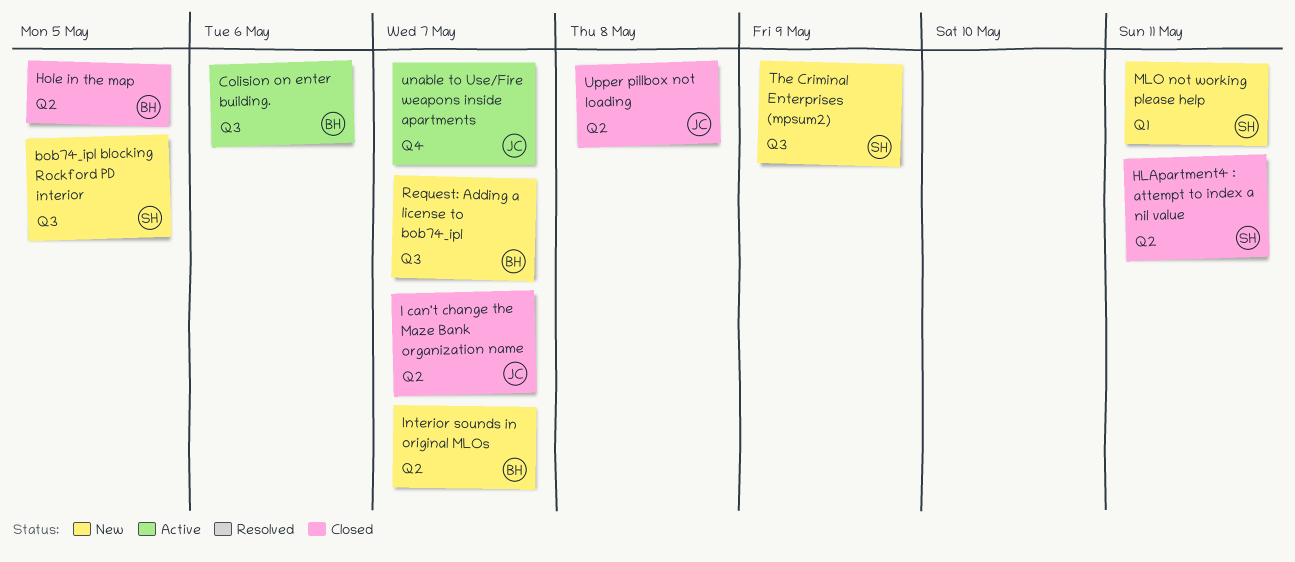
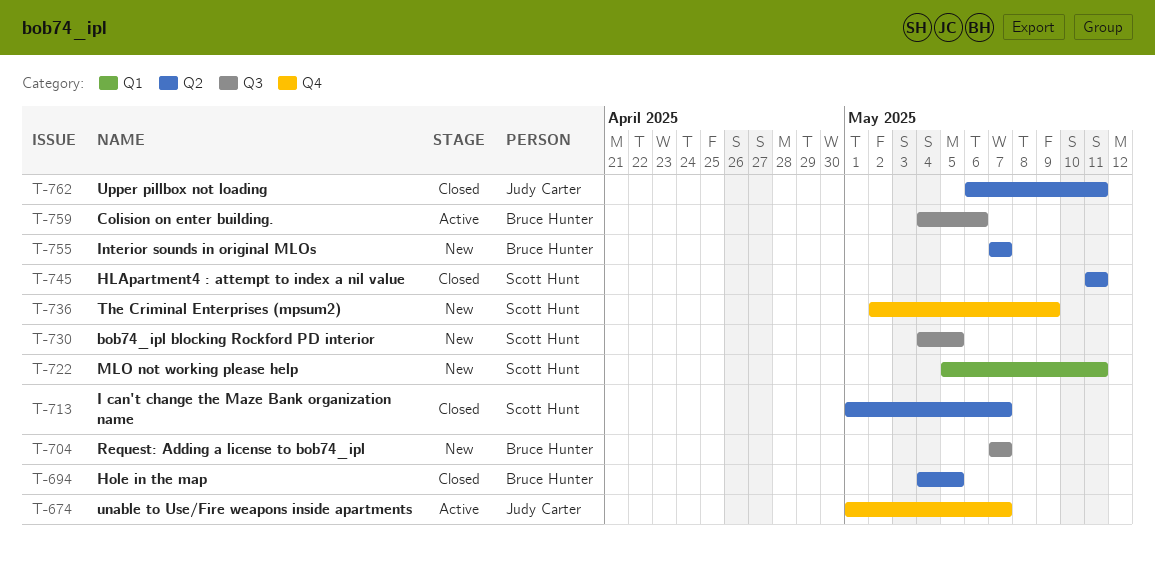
I can't change the Maze Bank organization name, owner: Judy Carter -> Scott Hunt
The Criminal Enterprises (mpsum2), label: Q3 -> Q4
Upper pillbox not loading, due: May 8 -> May 11

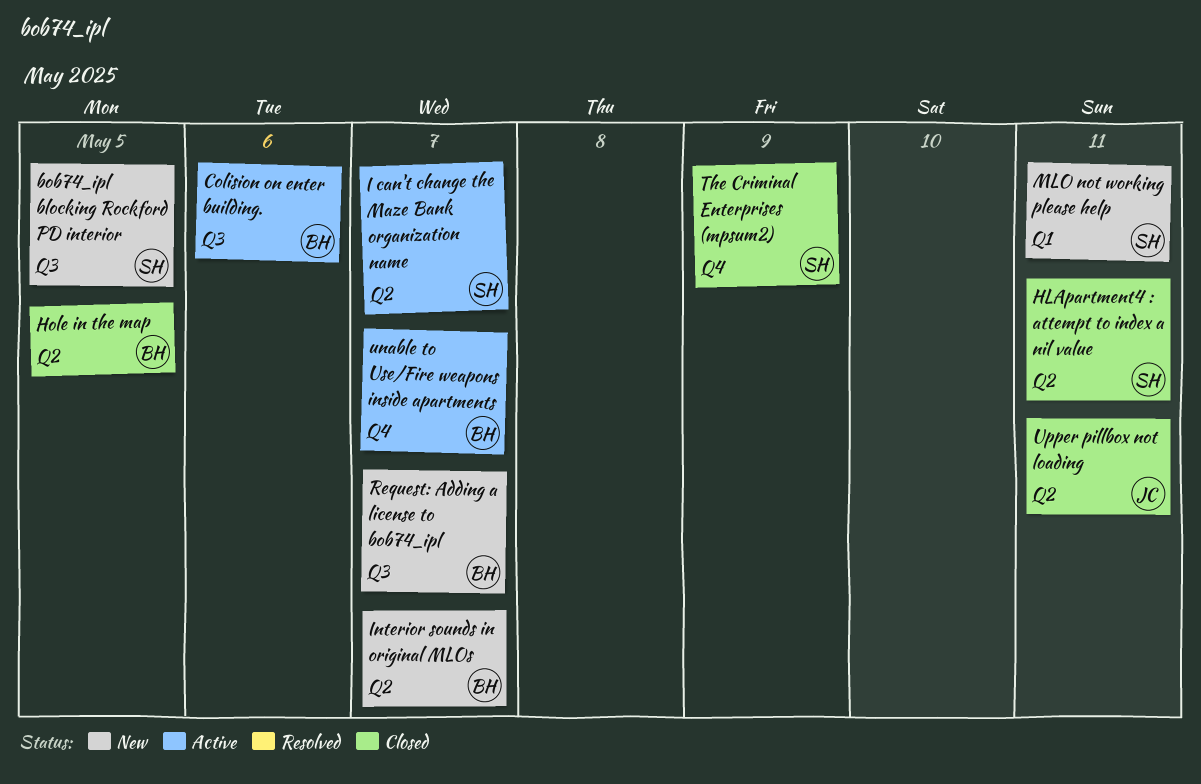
I can't change the Maze Bank organization name, status: Closed -> Active
The Criminal Enterprises (mpsum2), status: New -> Closed
unable to Use/Fire weapons inside apartments, owner: Judy Carter -> Bruce Hunter

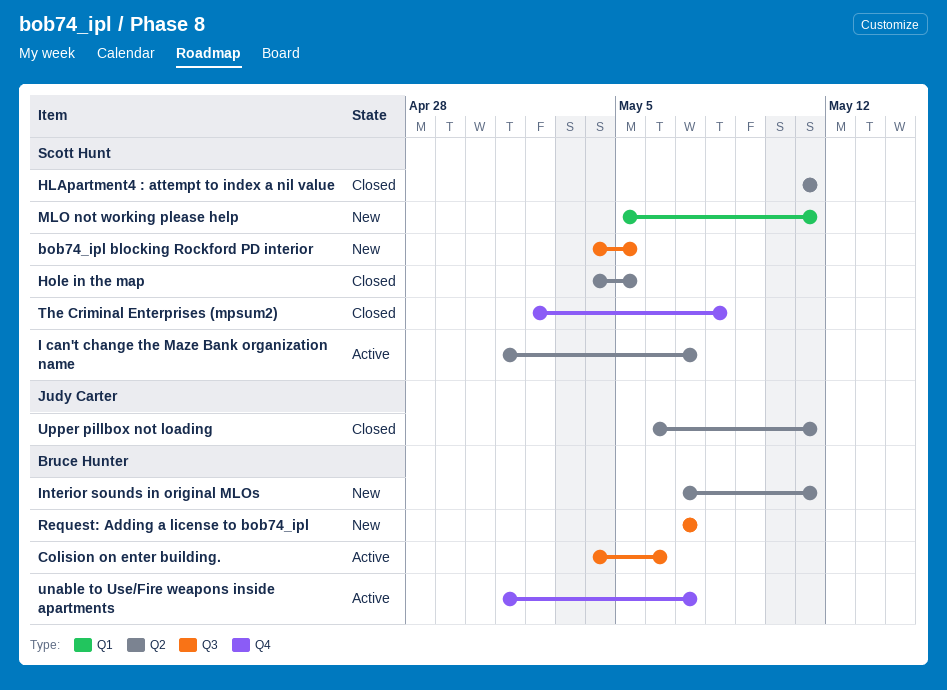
Hole in the map, owner: Bruce Hunter -> Scott Hunt
Interior sounds in original MLOs, due: May 7 -> May 11
The Criminal Enterprises (mpsum2), due: May 9 -> May 8

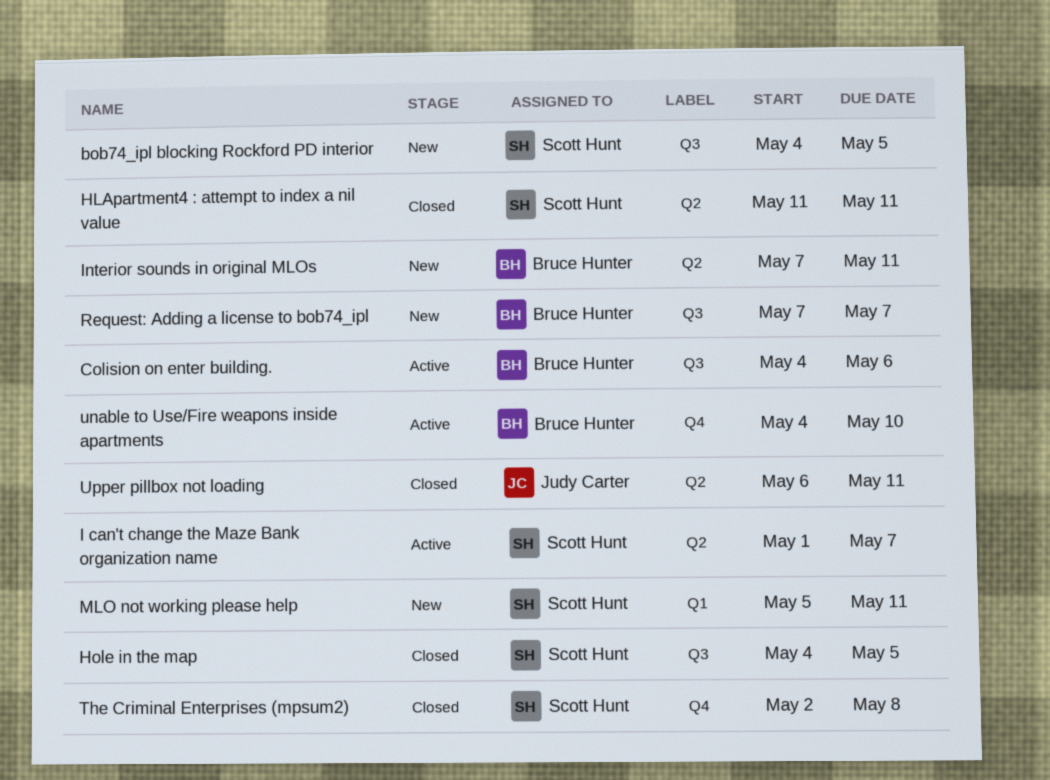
Hole in the map, label: Q2 -> Q3
unable to Use/Fire weapons inside apartments, start: May 1 -> May 4
unable to Use/Fire weapons inside apartments, due: May 7 -> May 10

